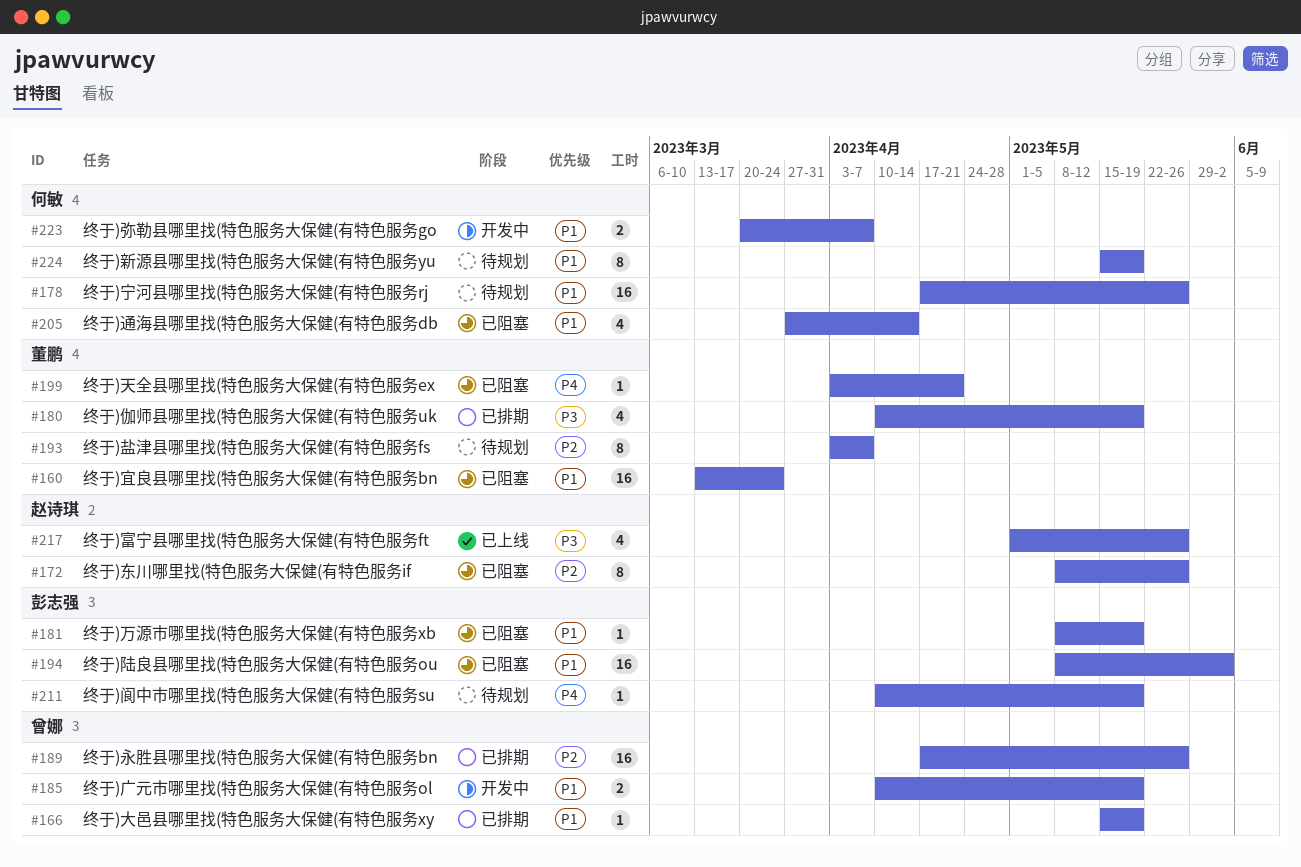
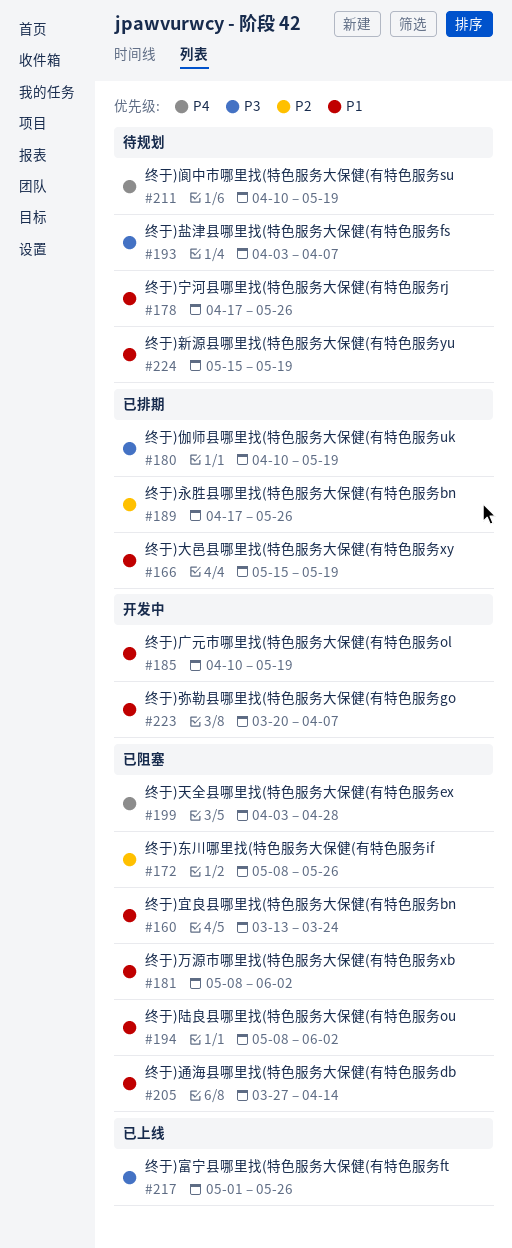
#181, due: May 19 -> Jun 2
#193, priority: P2 -> P3
#199, due: Apr 21 -> Apr 28

